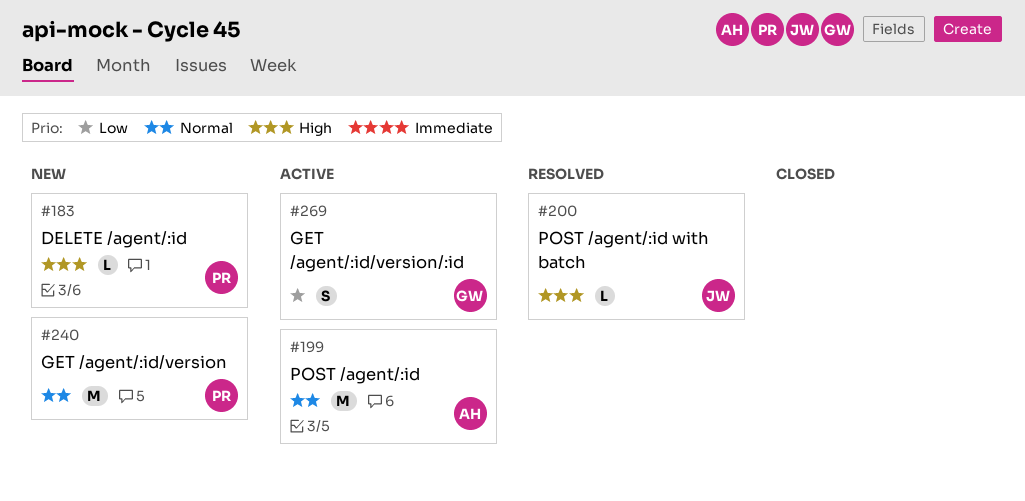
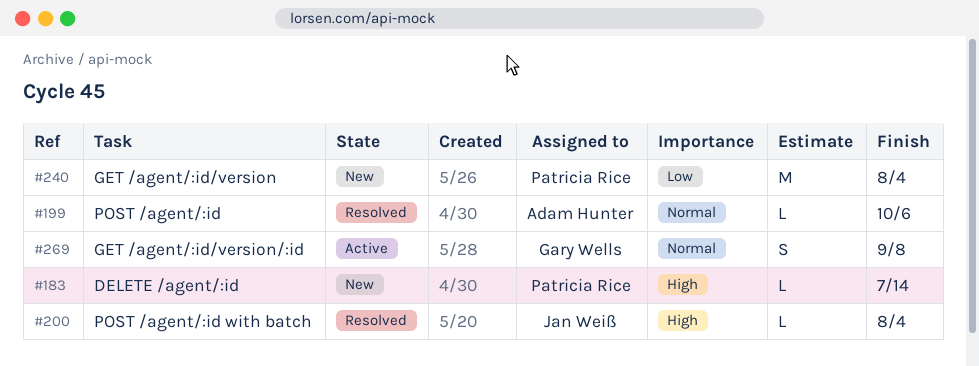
#199, status: Active -> Resolved
#199, estimate: M -> L
#240, priority: Normal -> Low
#269, priority: Low -> Normal

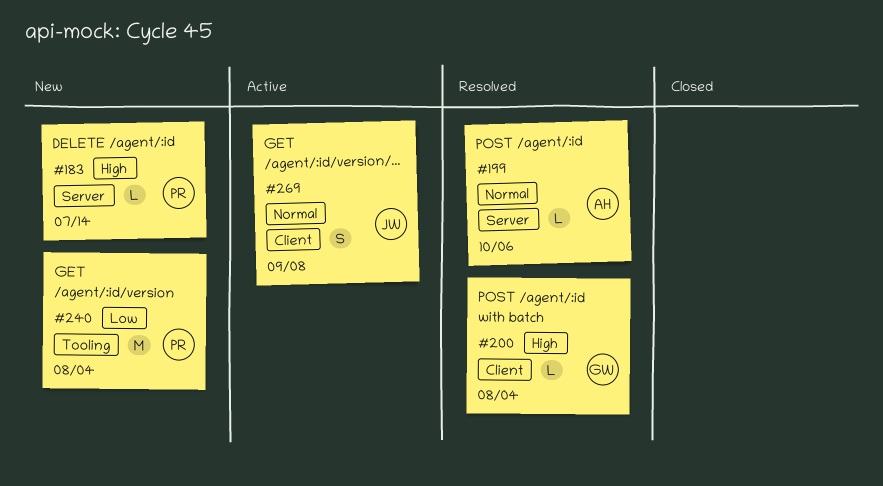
#200, owner: Jan Weiß -> Gary Wells
#269, owner: Gary Wells -> Jan Weiß

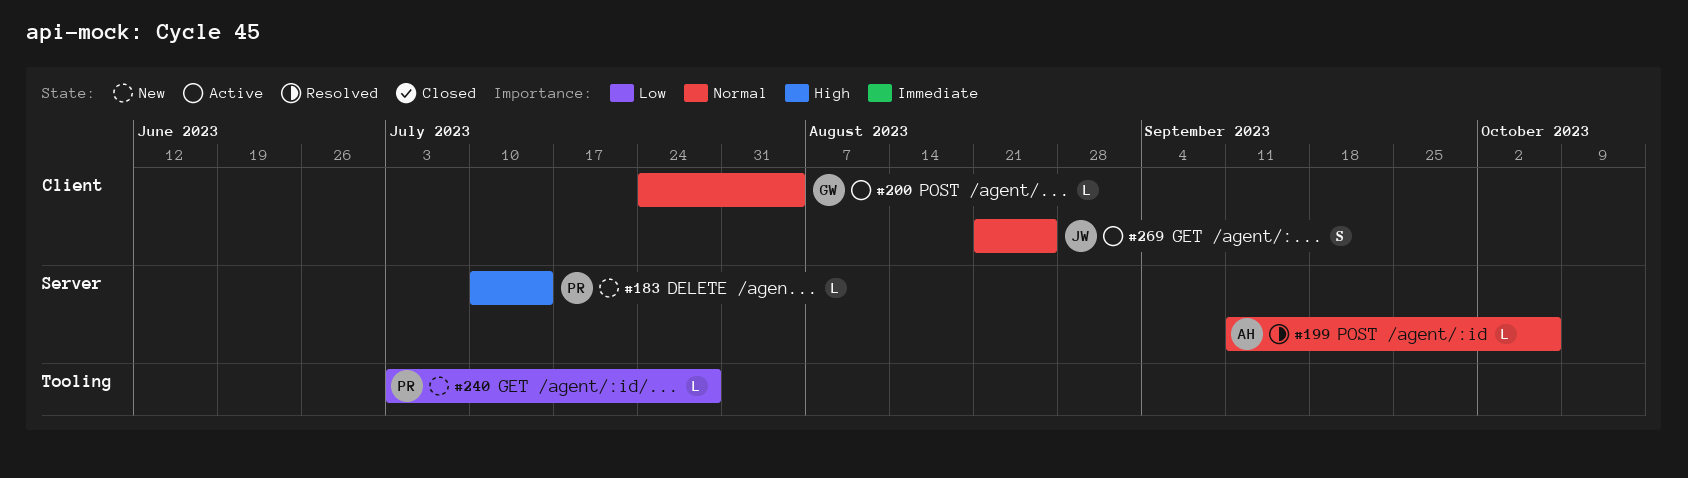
#200, status: Resolved -> Active
#200, priority: High -> Normal
#240, estimate: M -> L
#240, due: Aug 4 -> Jul 28
#269, due: Sep 8 -> Aug 25

